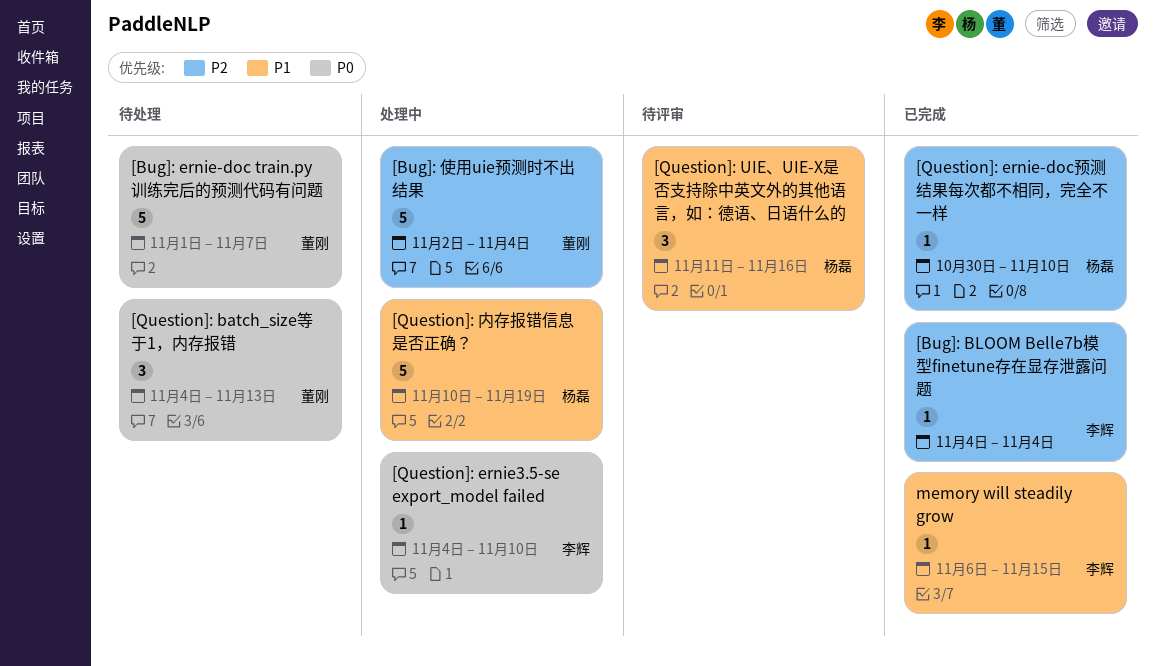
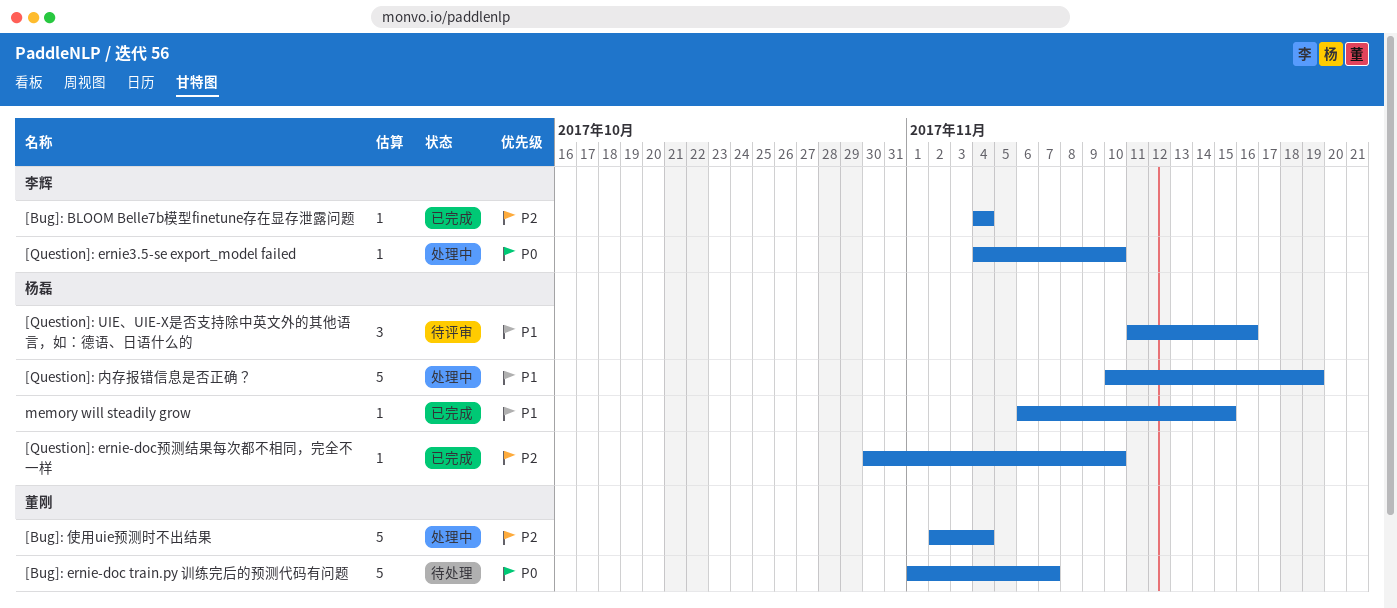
[Question]: batch_size等于1，内存报错: present -> none
memory will steadily grow, owner: 李辉 -> 杨磊

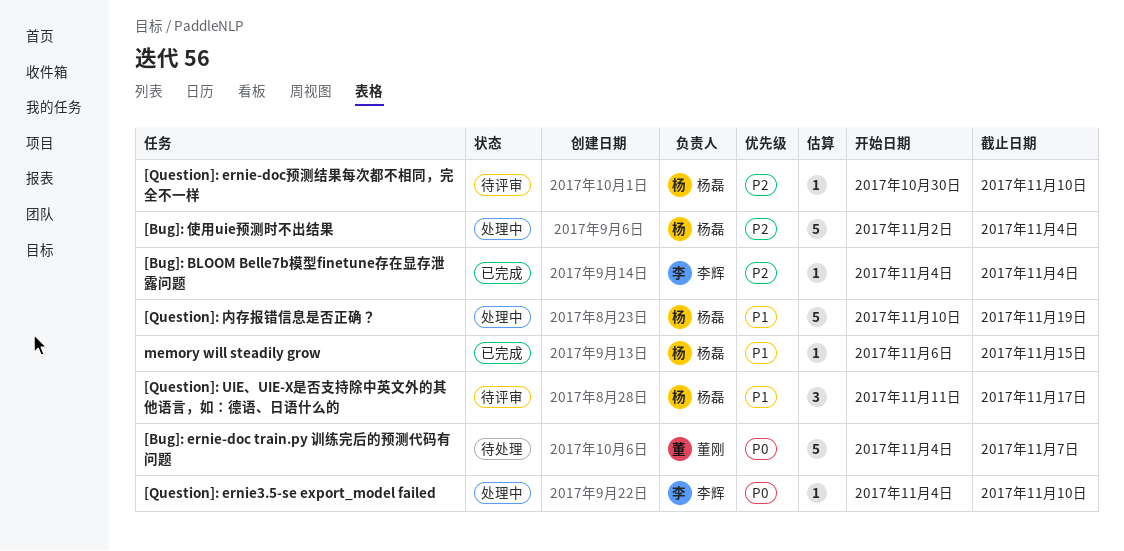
[Bug]: ernie-doc train.py 训练完后的预测代码有问题, start: Nov 1 -> Nov 4
[Bug]: 使用uie预测时不出结果, owner: 董刚 -> 杨磊
[Question]: ernie-doc预测结果每次都不相同，完全不一样, status: 已完成 -> 待评审
[Question]: UIE、UIE-X是否支持除中英文外的其他语言，如：德语、日语什么的, due: Nov 16 -> Nov 17

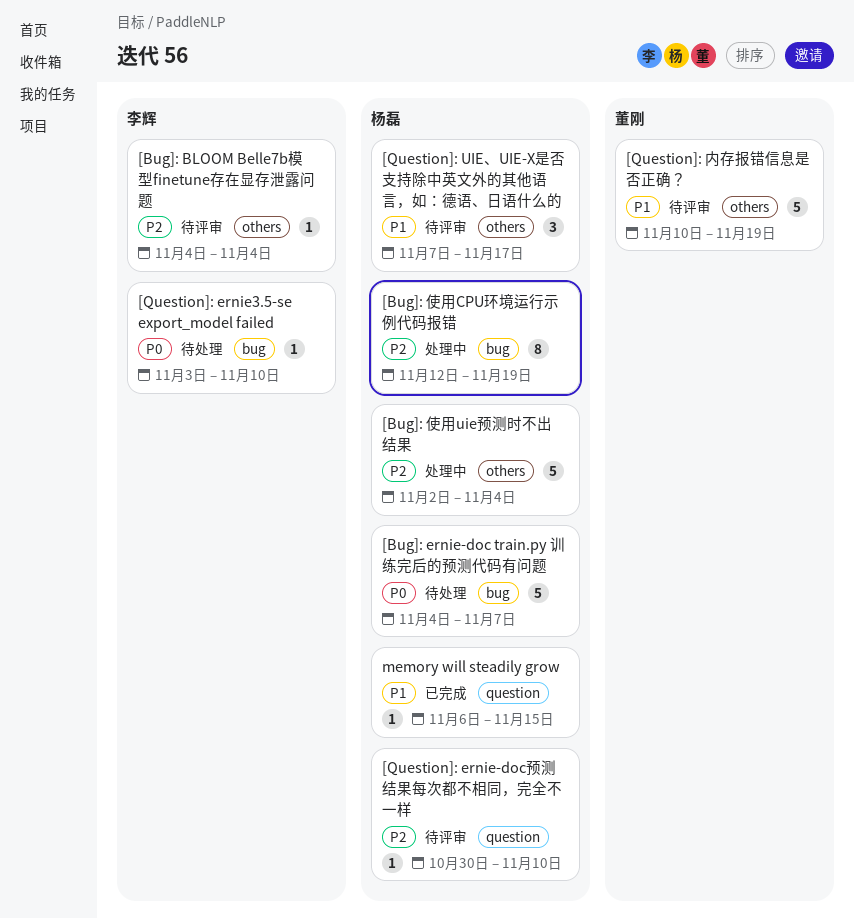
[Bug]: BLOOM Belle7b模型finetune存在显存泄露问题, status: 已完成 -> 待评审
[Bug]: ernie-doc train.py 训练完后的预测代码有问题, owner: 董刚 -> 杨磊
[Bug]: 使用CPU环境运行示例代码报错: none -> present
[Question]: ernie3.5-se export_model failed, status: 处理中 -> 待处理
[Question]: ernie3.5-se export_model failed, start: Nov 4 -> Nov 3
[Question]: UIE、UIE-X是否支持除中英文外的其他语言，如：德语、日语什么的, start: Nov 11 -> Nov 7
[Question]: 内存报错信息是否正确？, status: 处理中 -> 待评审
[Question]: 内存报错信息是否正确？, owner: 杨磊 -> 董刚

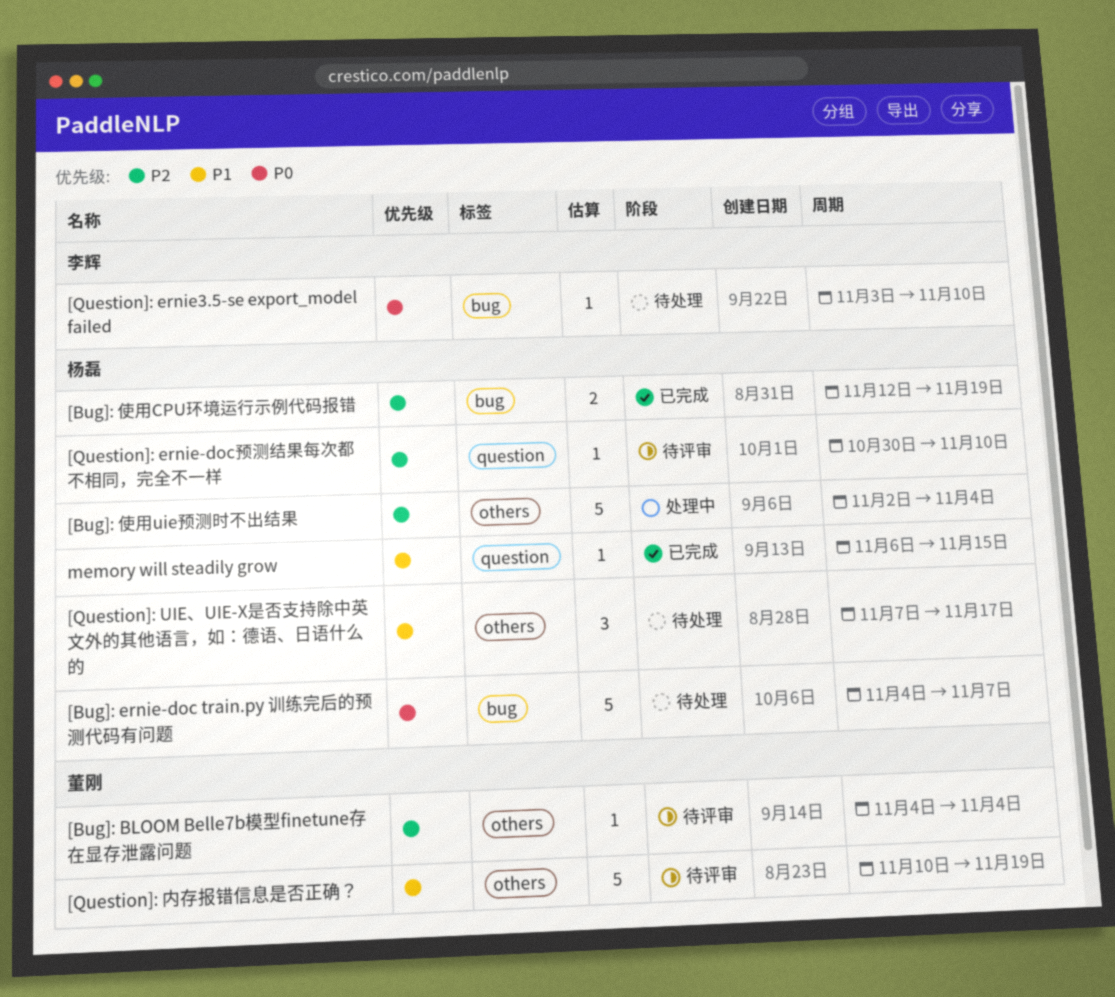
[Bug]: BLOOM Belle7b模型finetune存在显存泄露问题, owner: 李辉 -> 董刚
[Bug]: 使用CPU环境运行示例代码报错, status: 处理中 -> 已完成
[Bug]: 使用CPU环境运行示例代码报错, estimate: 8 -> 2
[Question]: UIE、UIE-X是否支持除中英文外的其他语言，如：德语、日语什么的, status: 待评审 -> 待处理

